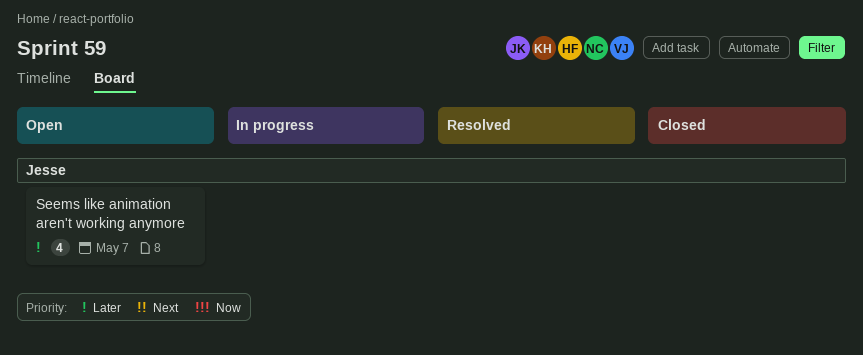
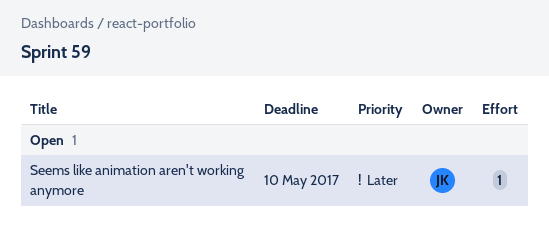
Seems like animation aren't working anymore, estimate: 4 -> 1
Seems like animation aren't working anymore, due: May 7 -> May 10

